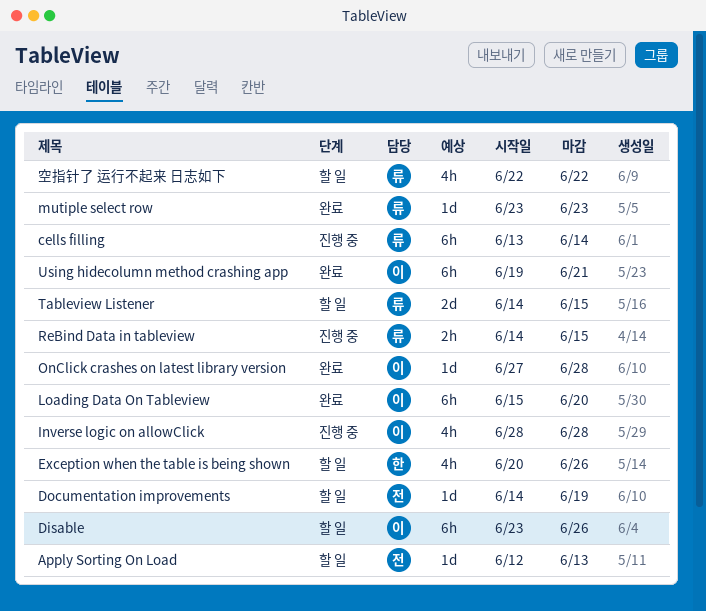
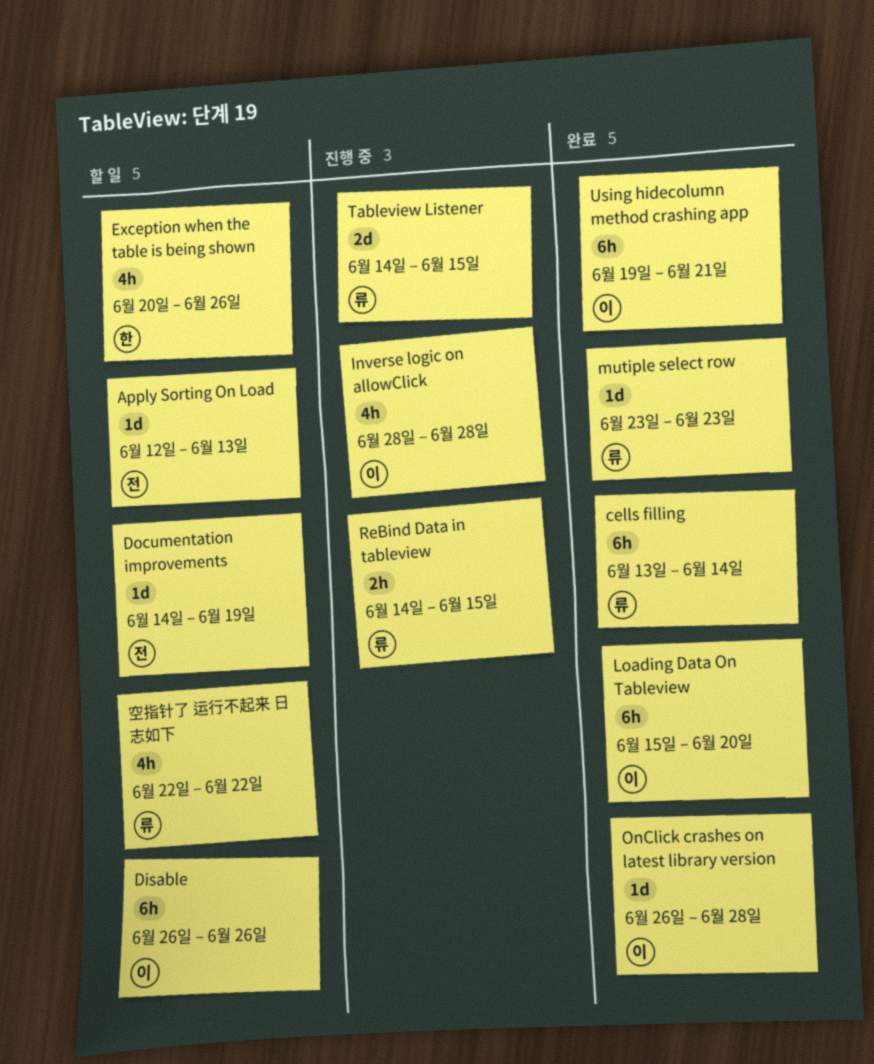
cells filling, status: 진행 중 -> 완료
Disable, start: Jun 23 -> Jun 26
OnClick crashes on latest library version, start: Jun 27 -> Jun 26
Tableview Listener, status: 할 일 -> 진행 중

